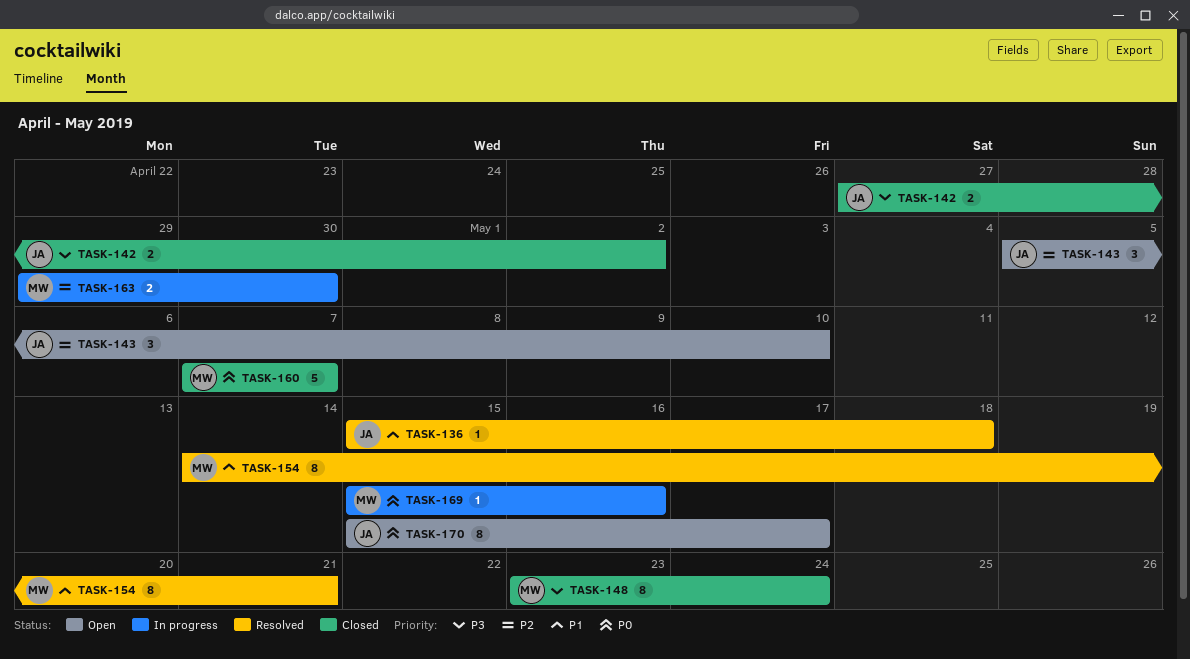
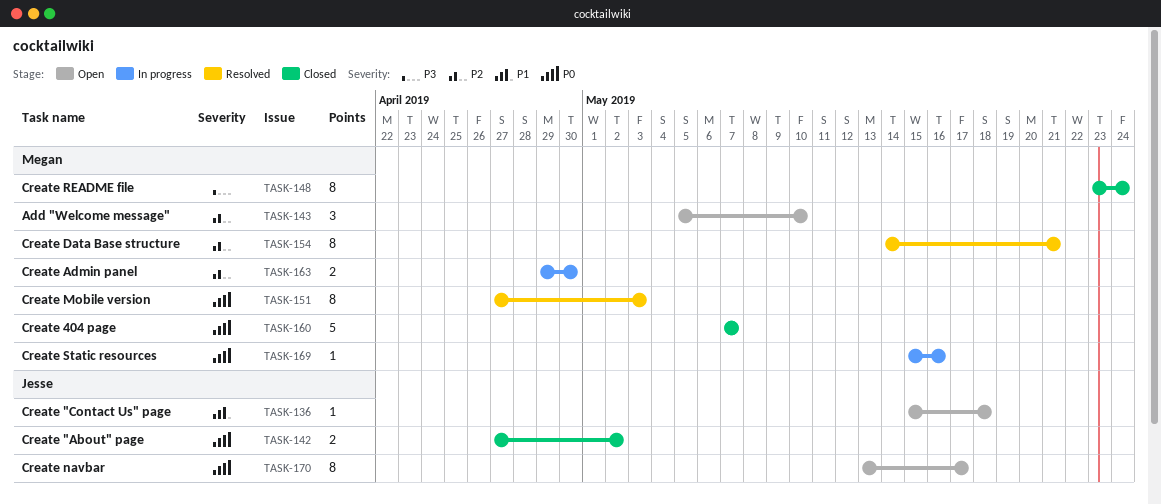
TASK-136, status: Resolved -> Open
TASK-142, priority: P3 -> P0
TASK-143, owner: Jesse -> Megan
TASK-151: none -> present
TASK-154, priority: P1 -> P2
TASK-170, start: May 15 -> May 13

